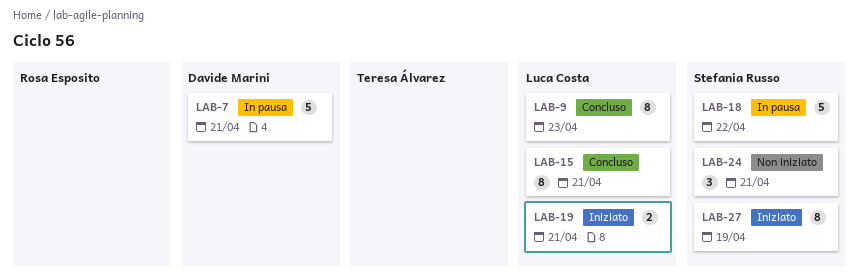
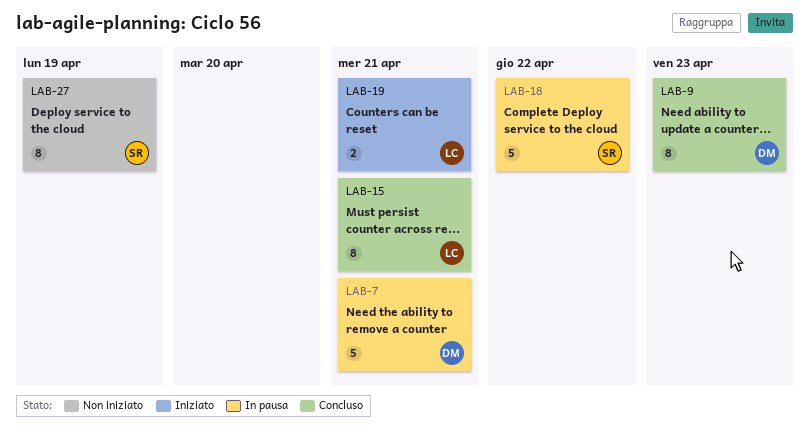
LAB-9, owner: Luca Costa -> Davide Marini
LAB-24: present -> none
LAB-27, status: Iniziato -> Non iniziato

